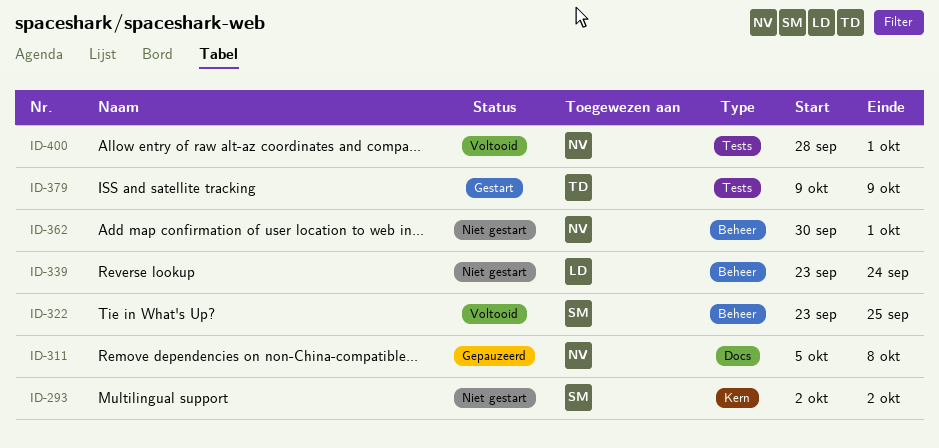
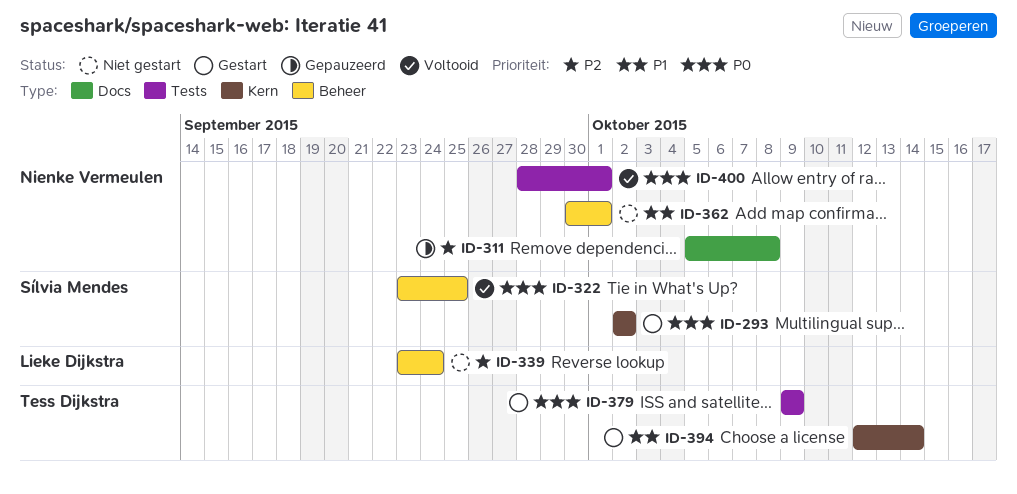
ID-293, status: Niet gestart -> Gestart
ID-394: none -> present

